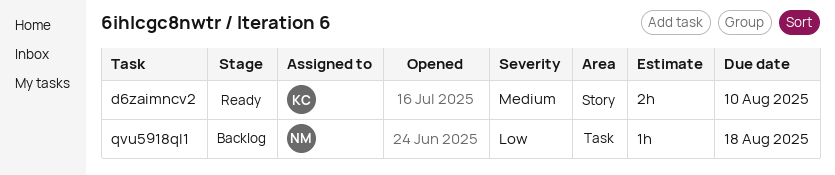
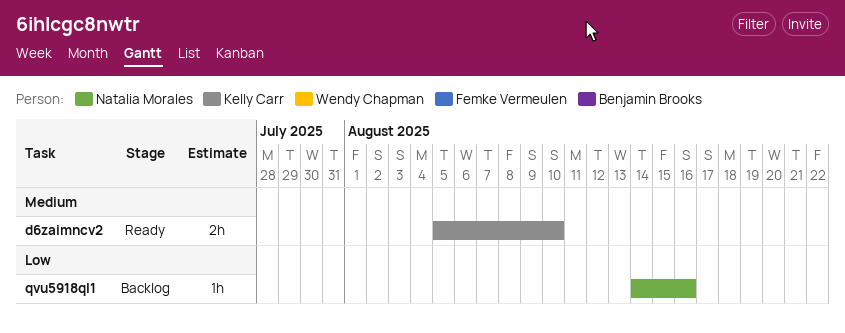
qvu5918ql1, due: Aug 18 -> Aug 16

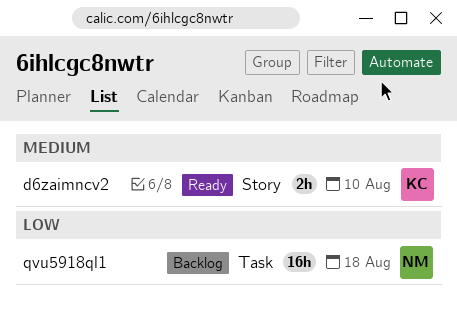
qvu5918ql1, estimate: 1h -> 16h
qvu5918ql1, due: Aug 16 -> Aug 18

